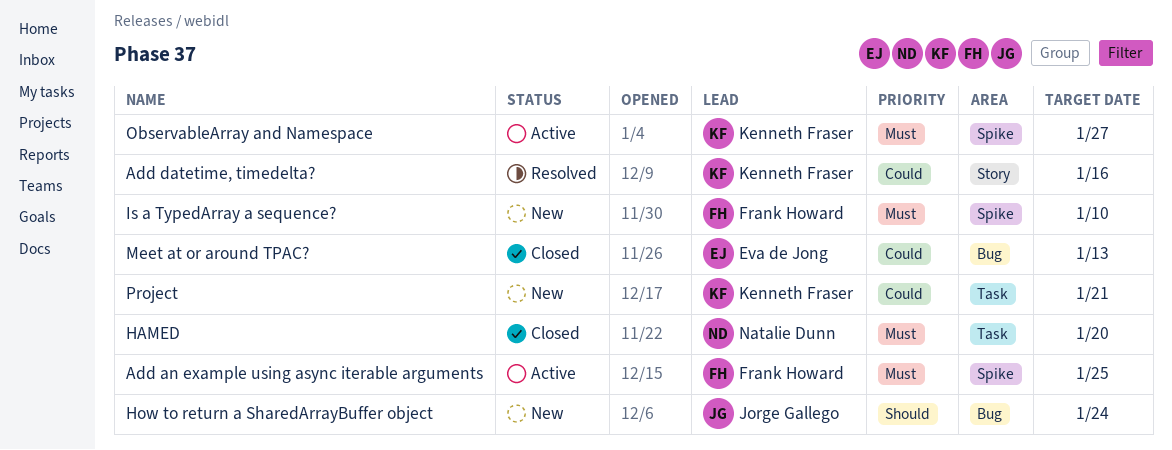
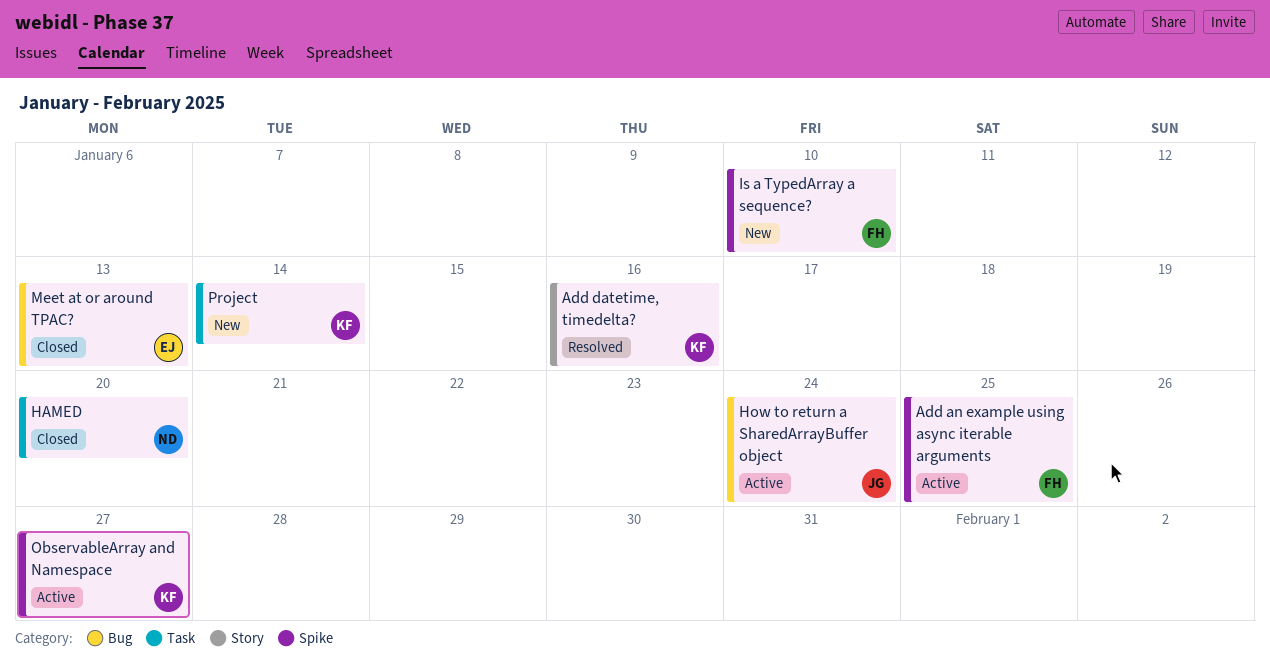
How to return a SharedArrayBuffer object, status: New -> Active
Project, due: Jan 21 -> Jan 14

